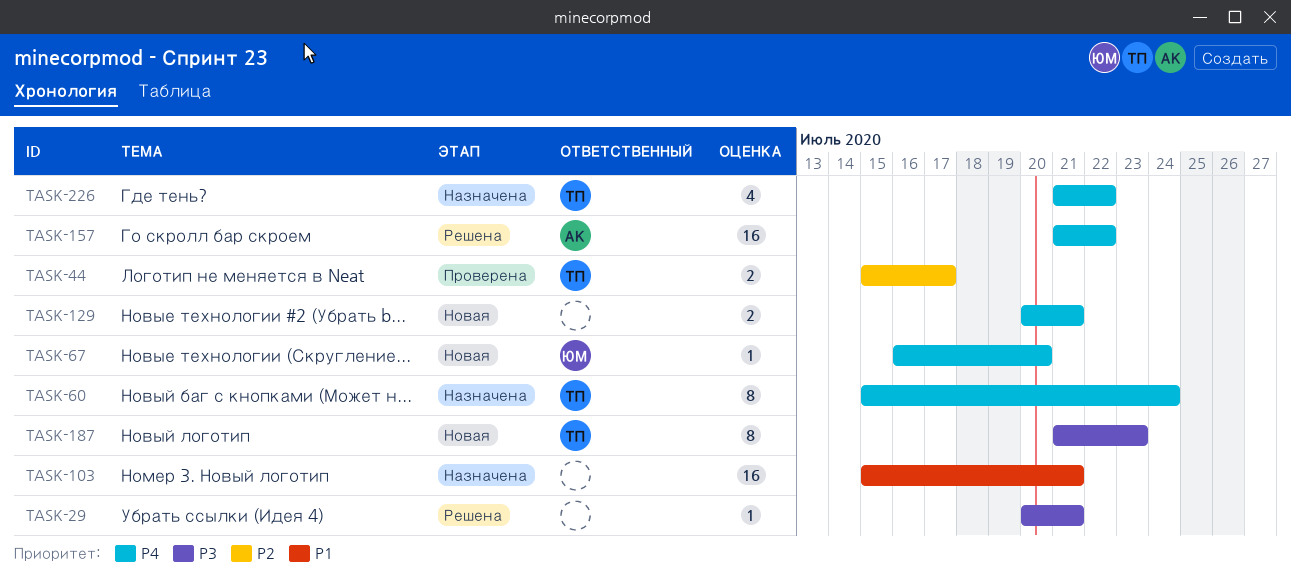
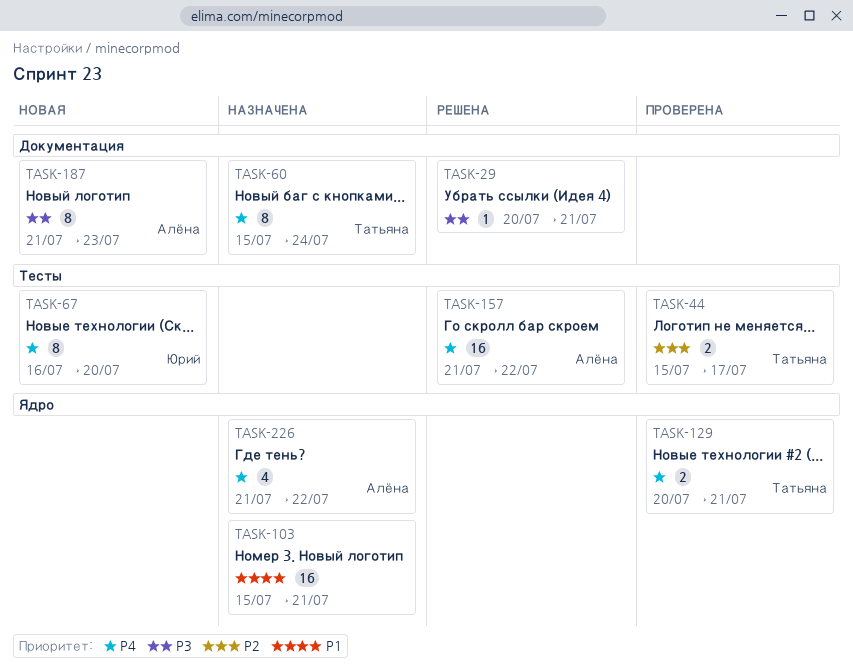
TASK-67, estimate: 1 -> 8
TASK-129, status: Новая -> Проверена
TASK-129, owner: none -> Татьяна
TASK-187, owner: Татьяна -> Алёна
TASK-226, owner: Татьяна -> Алёна

